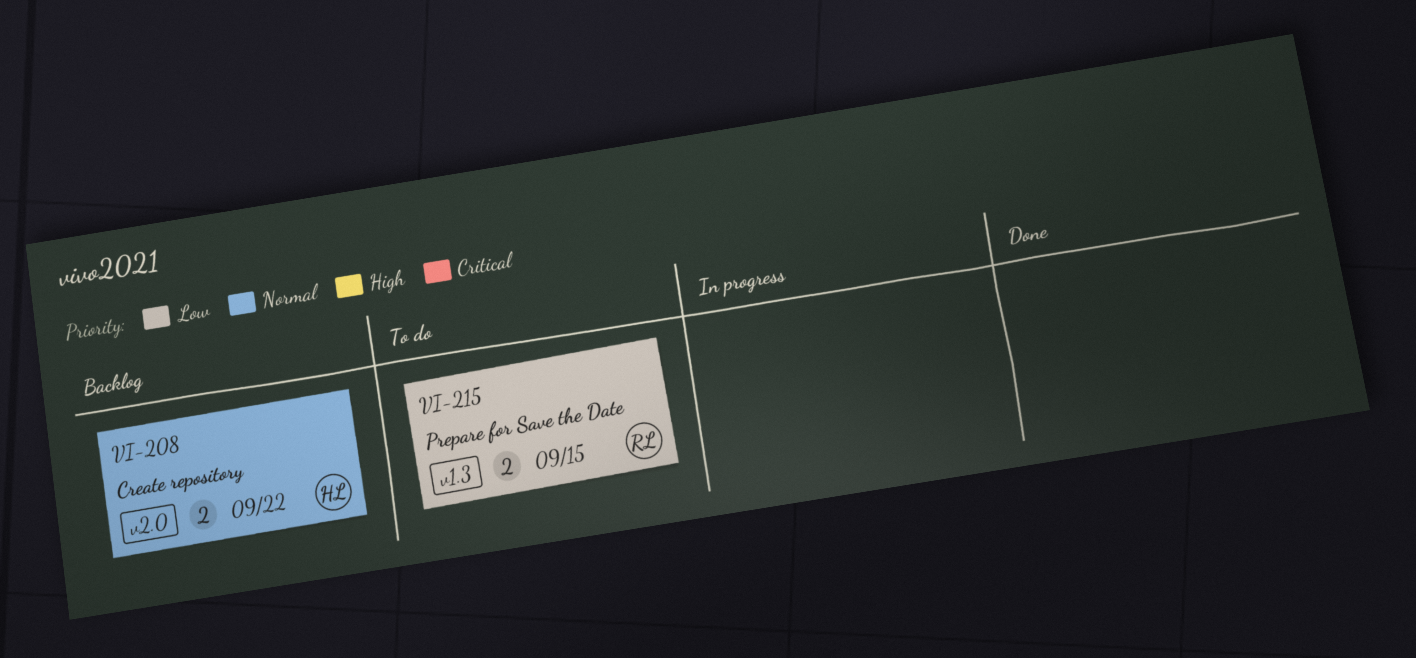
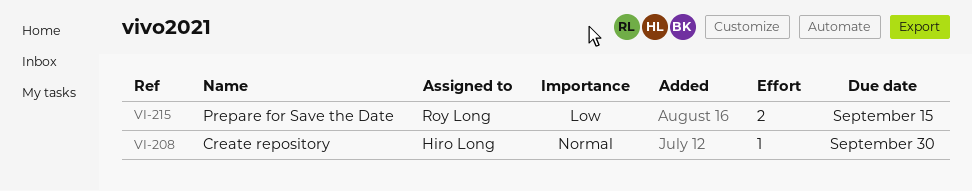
VI-208, estimate: 2 -> 1
VI-208, due: Sep 22 -> Sep 30

